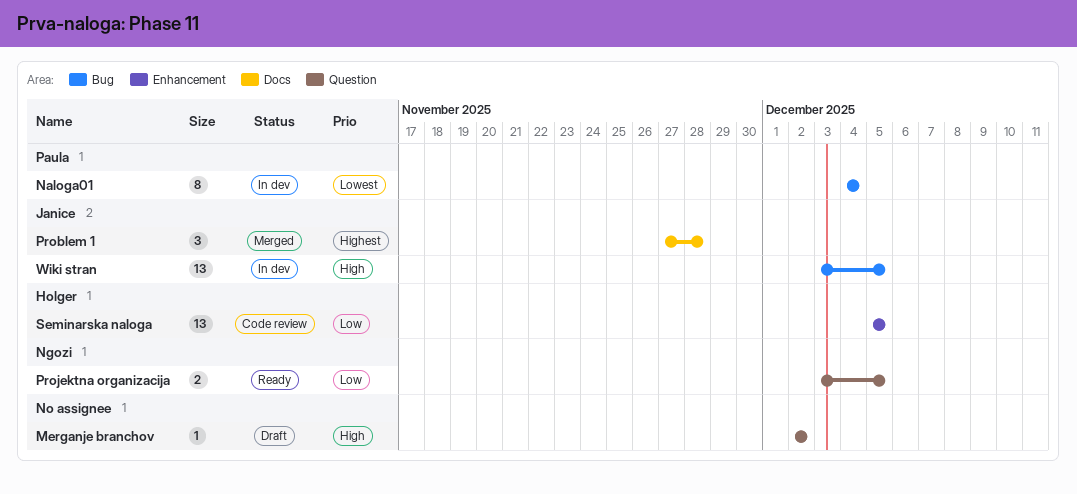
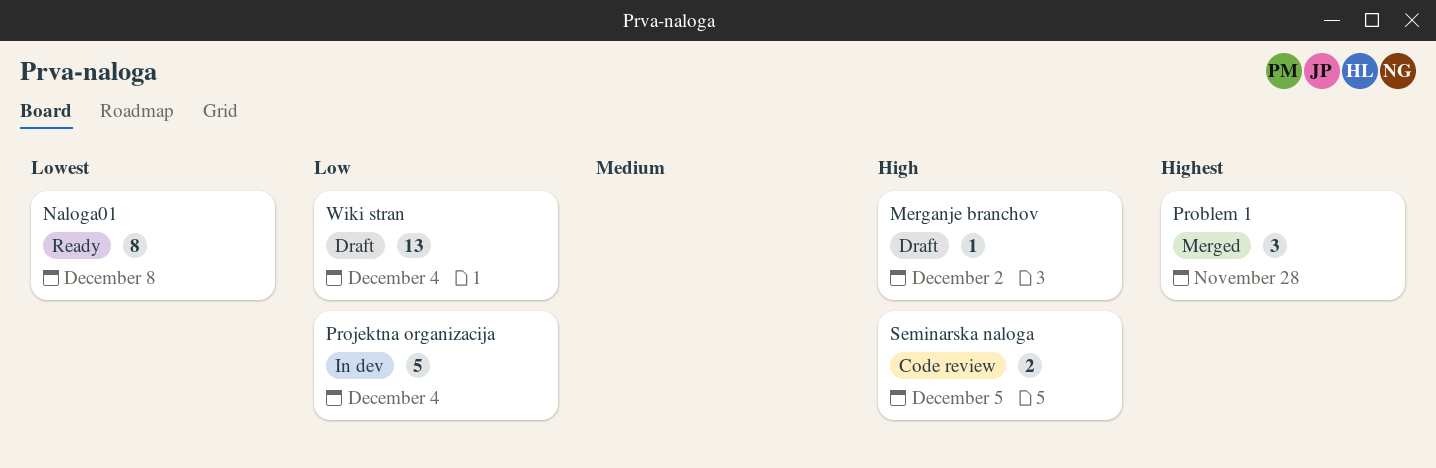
Naloga01, status: In dev -> Ready
Naloga01, due: Dec 4 -> Dec 8
Projektna organizacija, status: Ready -> In dev
Projektna organizacija, estimate: 2 -> 5
Projektna organizacija, due: Dec 5 -> Dec 4
Seminarska naloga, priority: Low -> High
Seminarska naloga, estimate: 13 -> 2
Wiki stran, status: In dev -> Draft
Wiki stran, priority: High -> Low
Wiki stran, due: Dec 5 -> Dec 4

